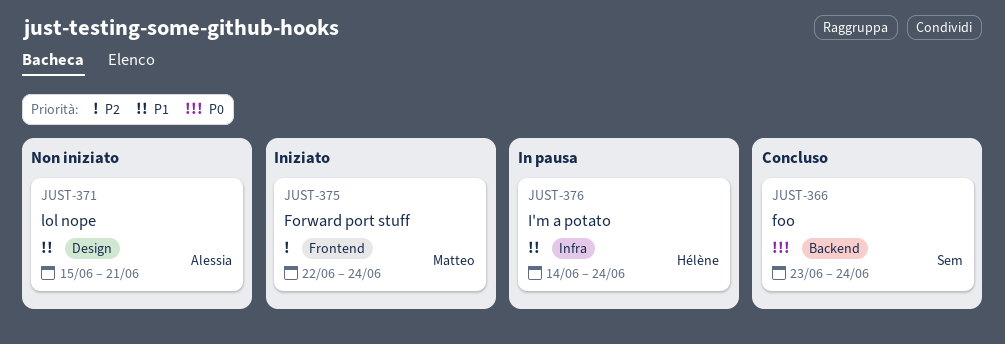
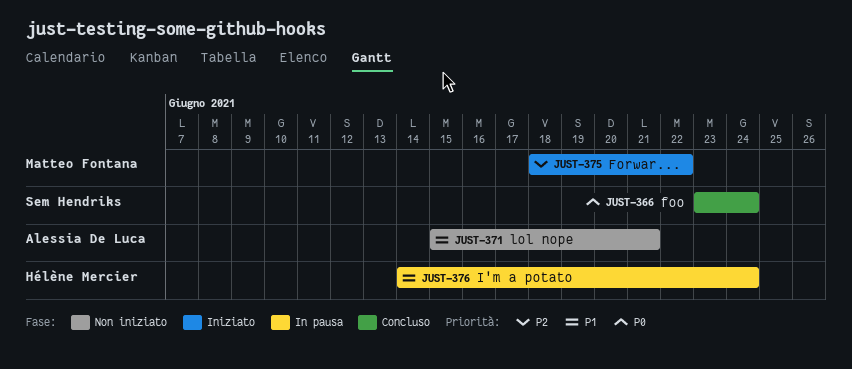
JUST-375, start: Jun 22 -> Jun 18
JUST-375, due: Jun 24 -> Jun 22

